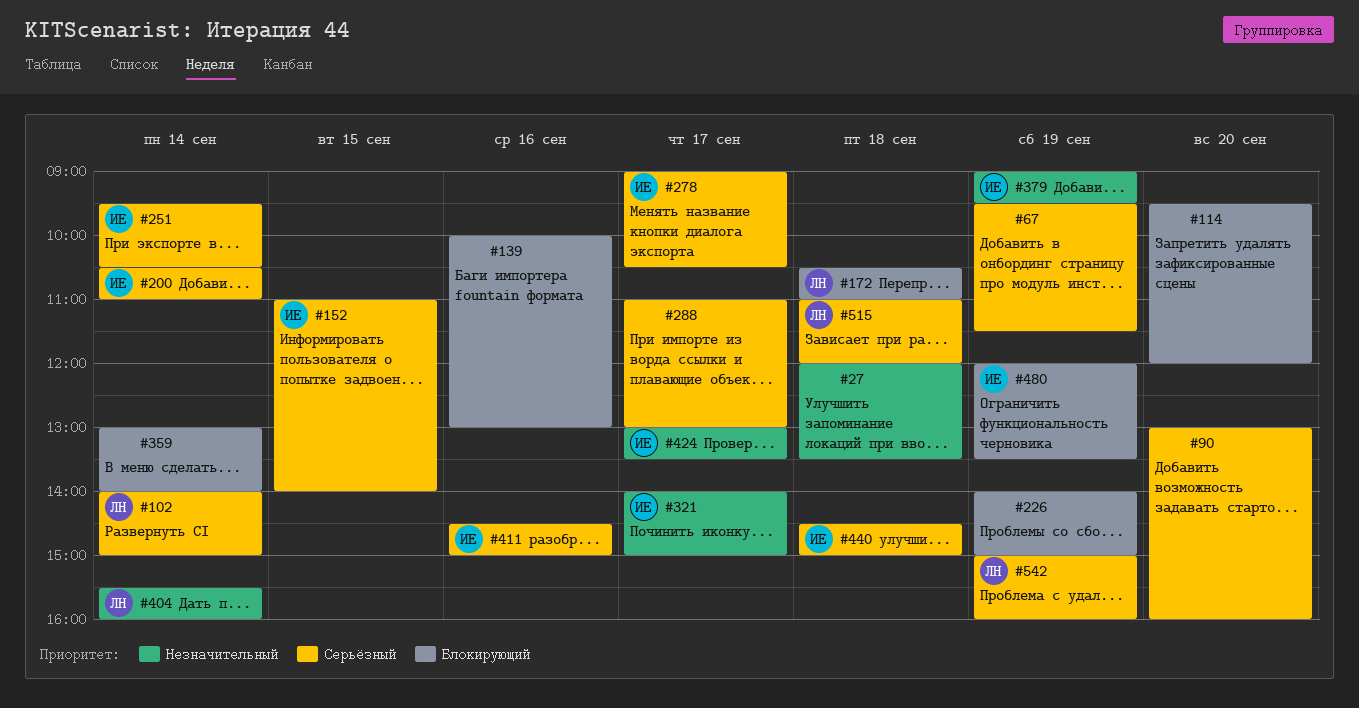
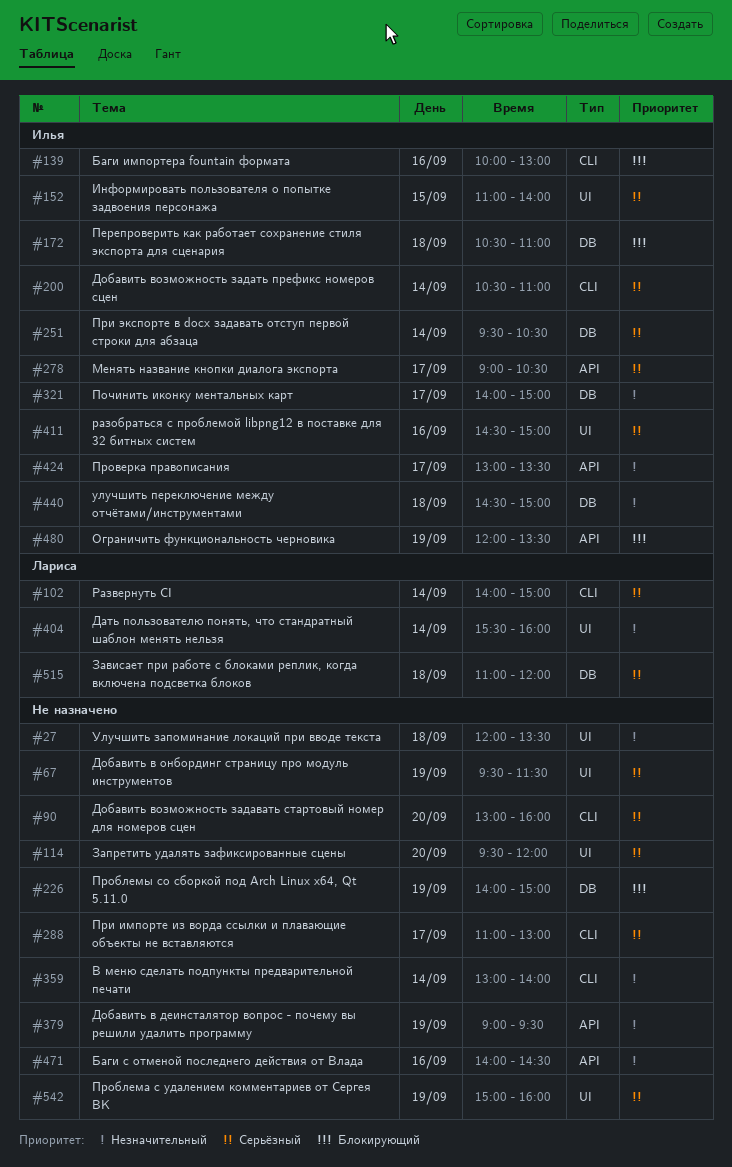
#114, priority: Блокирующий -> Серьёзный
#139, owner: none -> Илья
#172, owner: Лариса -> Илья
#359, priority: Блокирующий -> Незначительный
#379, owner: Илья -> none
#440, priority: Серьёзный -> Незначительный
#471: none -> present
#542, owner: Лариса -> none

